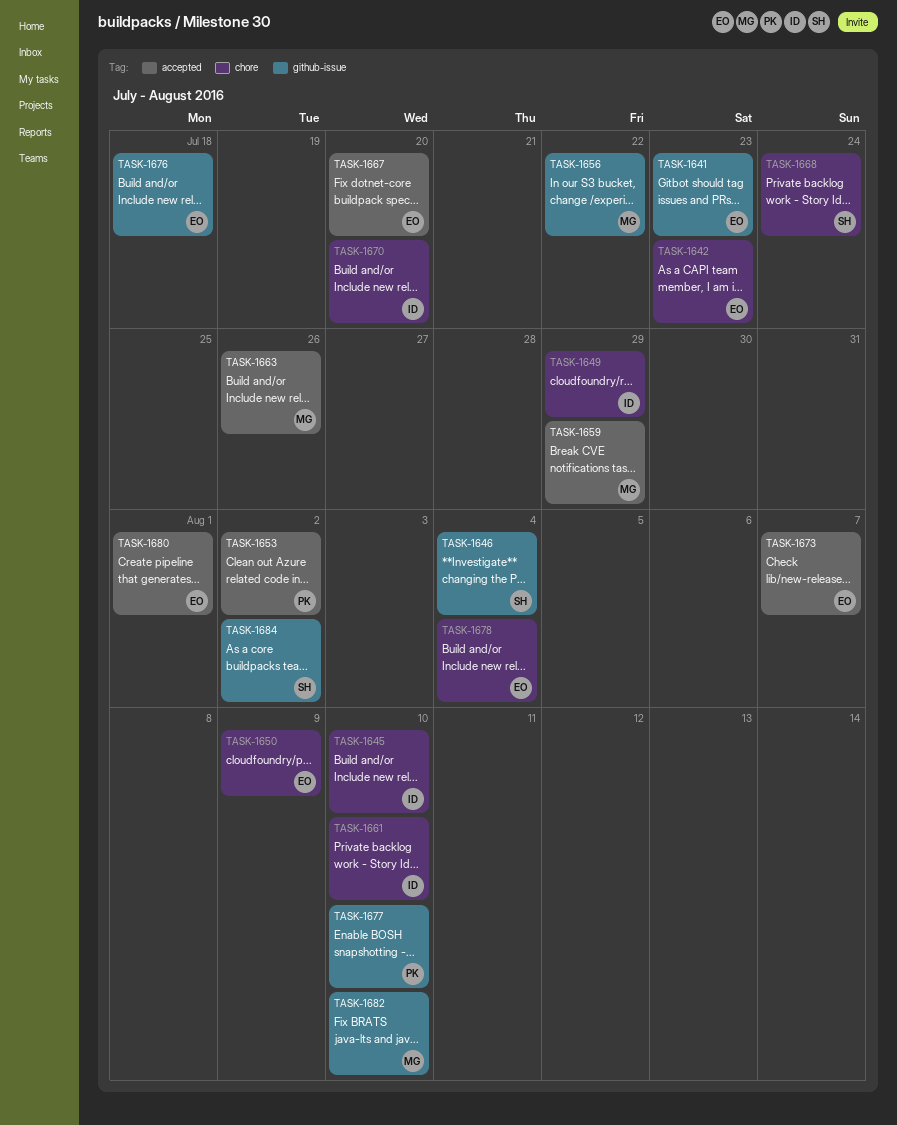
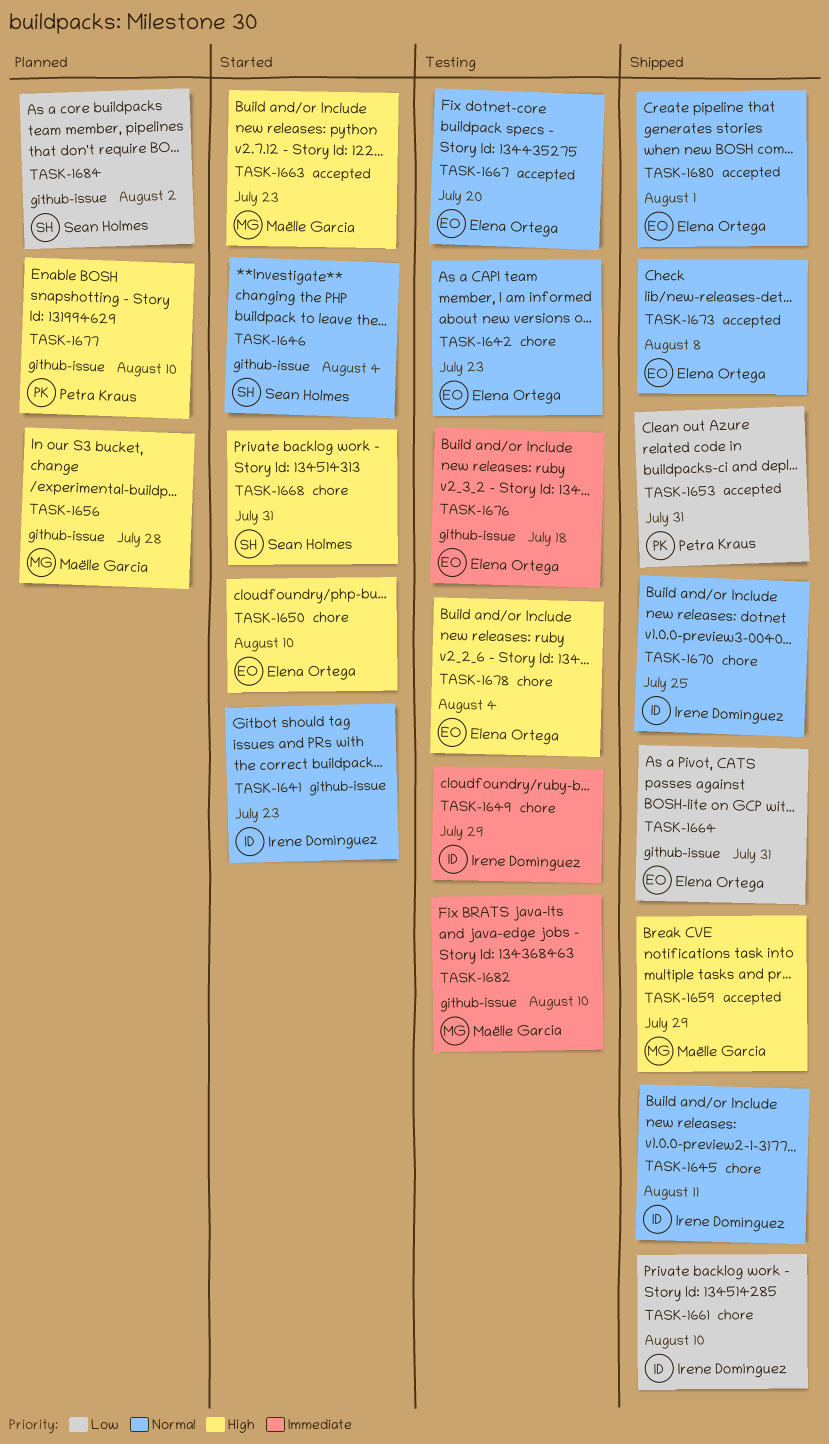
TASK-1641, owner: Elena Ortega -> Irene Domínguez
TASK-1645, due: Aug 10 -> Aug 11
TASK-1650, due: Aug 9 -> Aug 10
TASK-1653, due: Aug 2 -> Jul 31
TASK-1656, due: Jul 22 -> Jul 28
TASK-1663, due: Jul 26 -> Jul 23
TASK-1664: none -> present
TASK-1668, due: Jul 24 -> Jul 31
TASK-1670, due: Jul 20 -> Jul 25
TASK-1673, due: Aug 7 -> Aug 8

